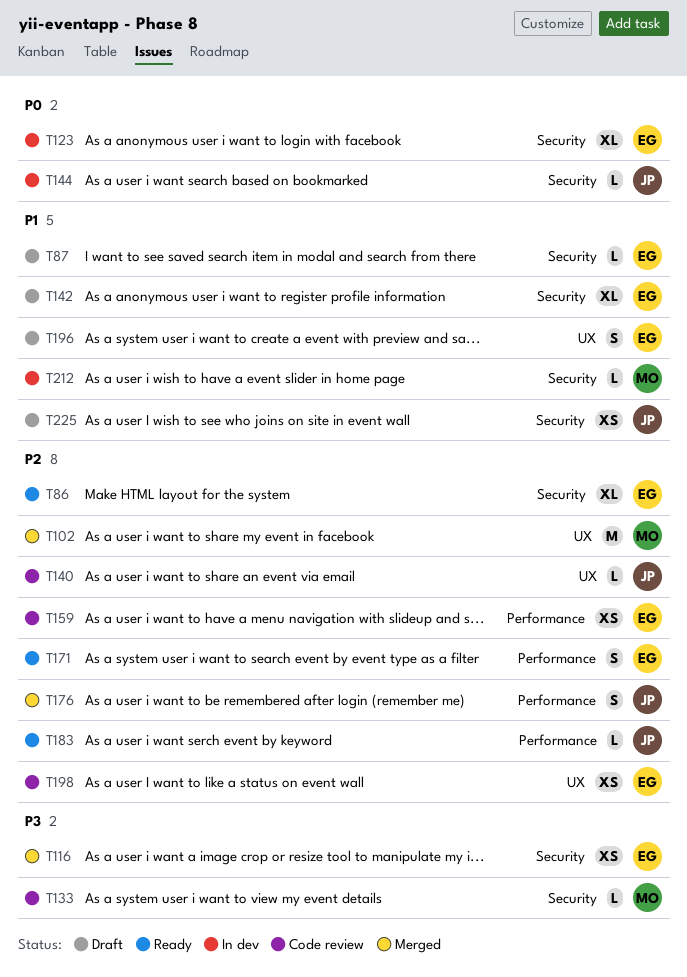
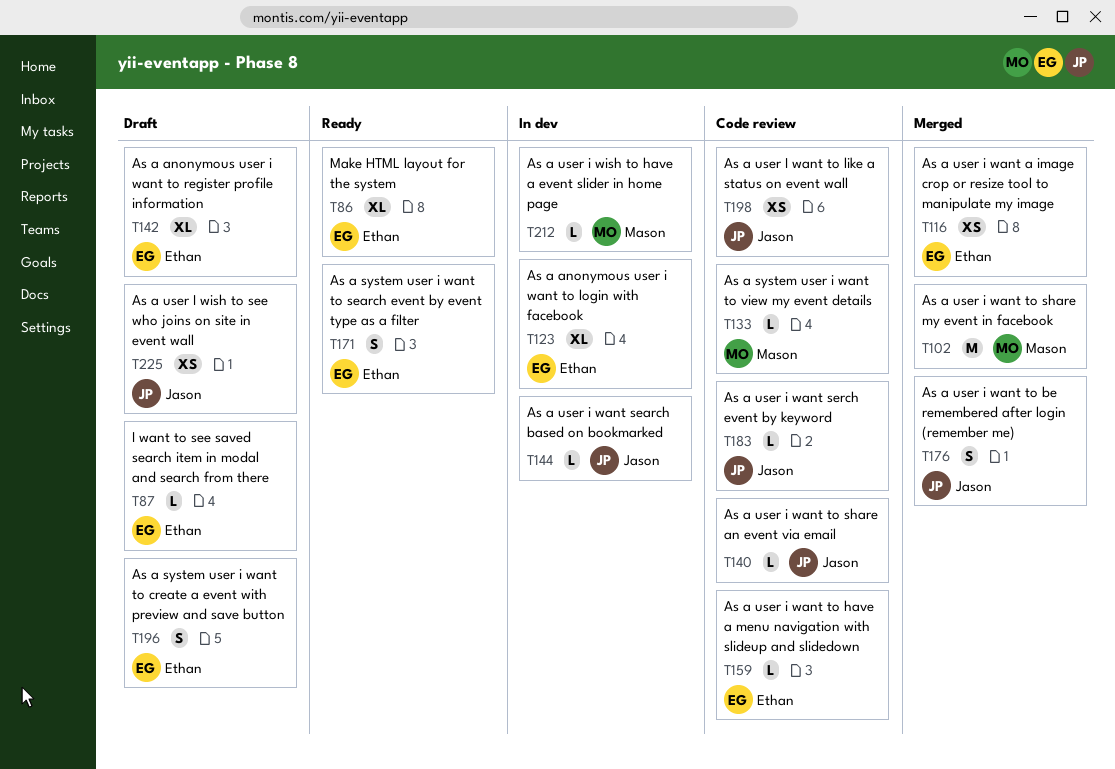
T159, estimate: XS -> L
T183, status: Ready -> Code review
T198, owner: Ethan -> Jason

